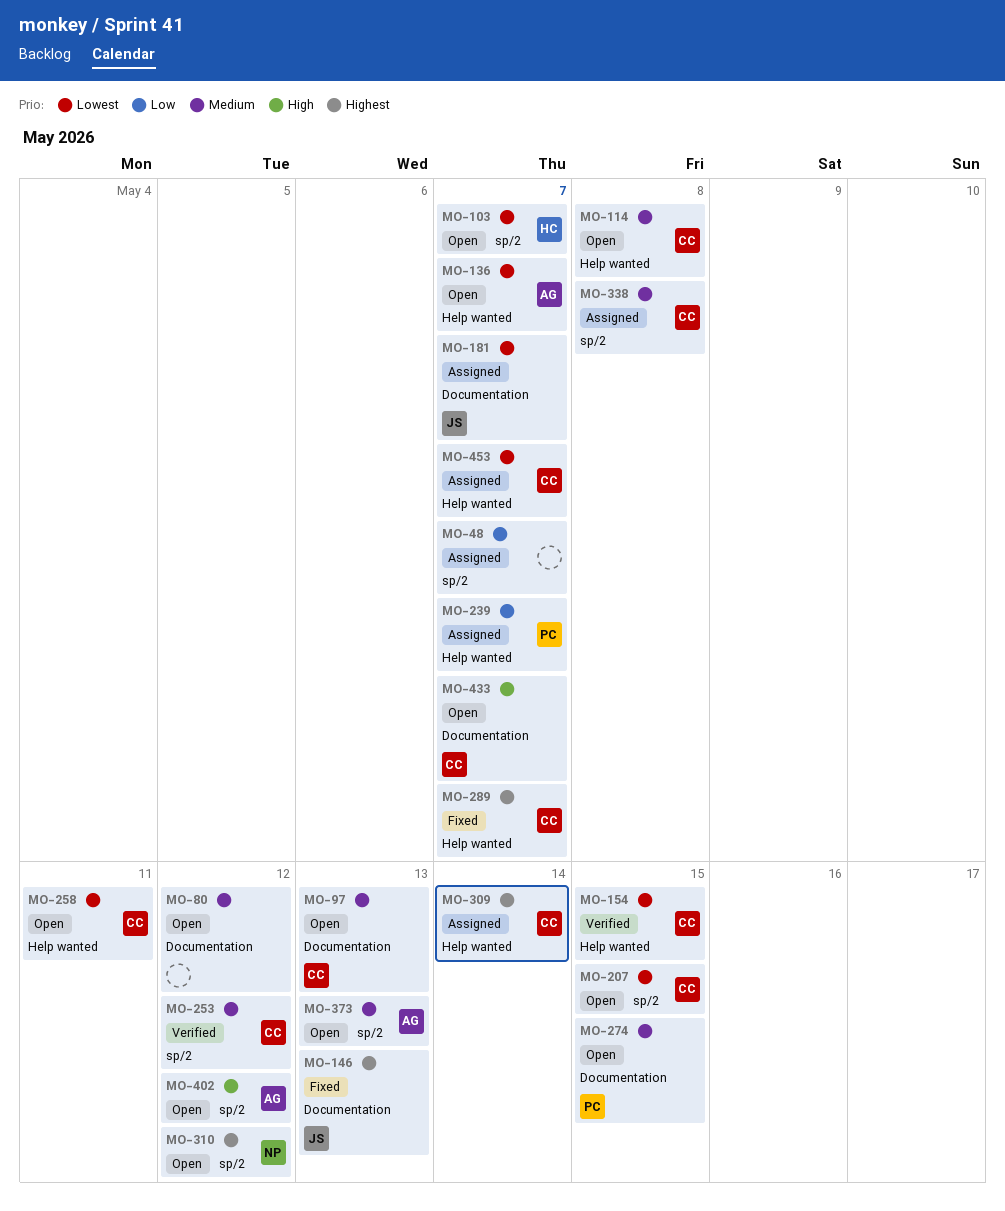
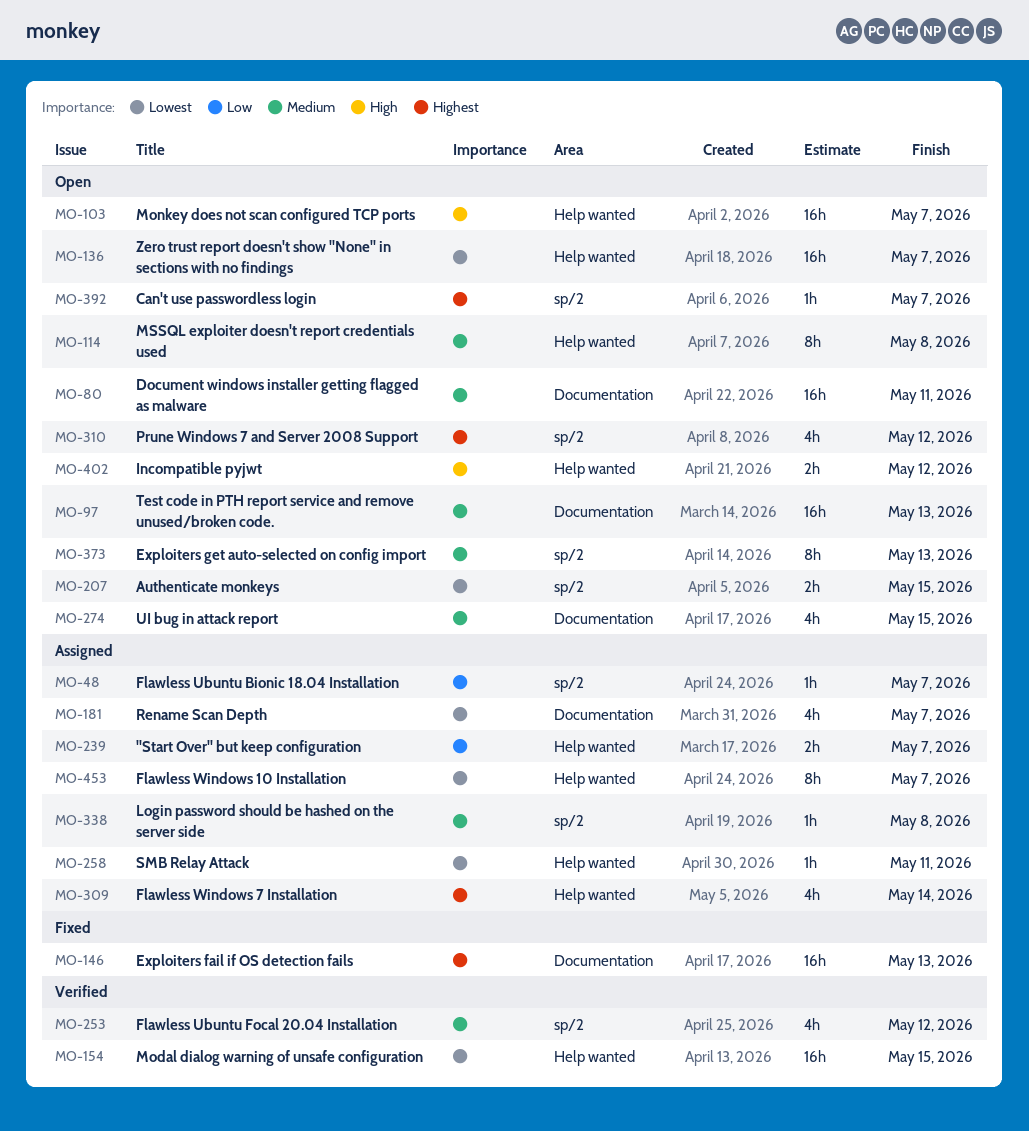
MO-80, due: May 12 -> May 11
MO-103, priority: Lowest -> High
MO-103, label: sp/2 -> Help wanted
MO-258, status: Open -> Assigned
MO-289: present -> none
MO-392: none -> present
MO-402, label: sp/2 -> Help wanted
MO-433: present -> none

